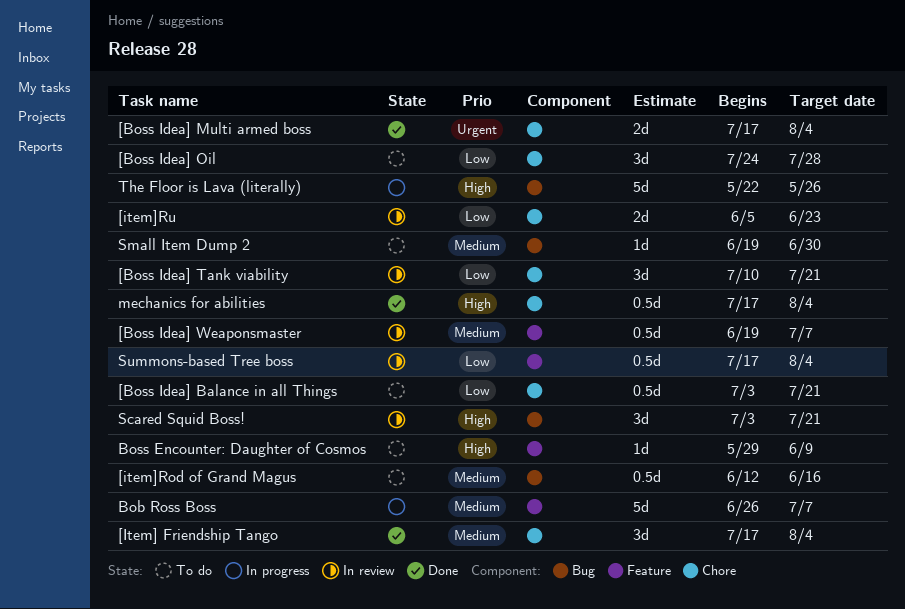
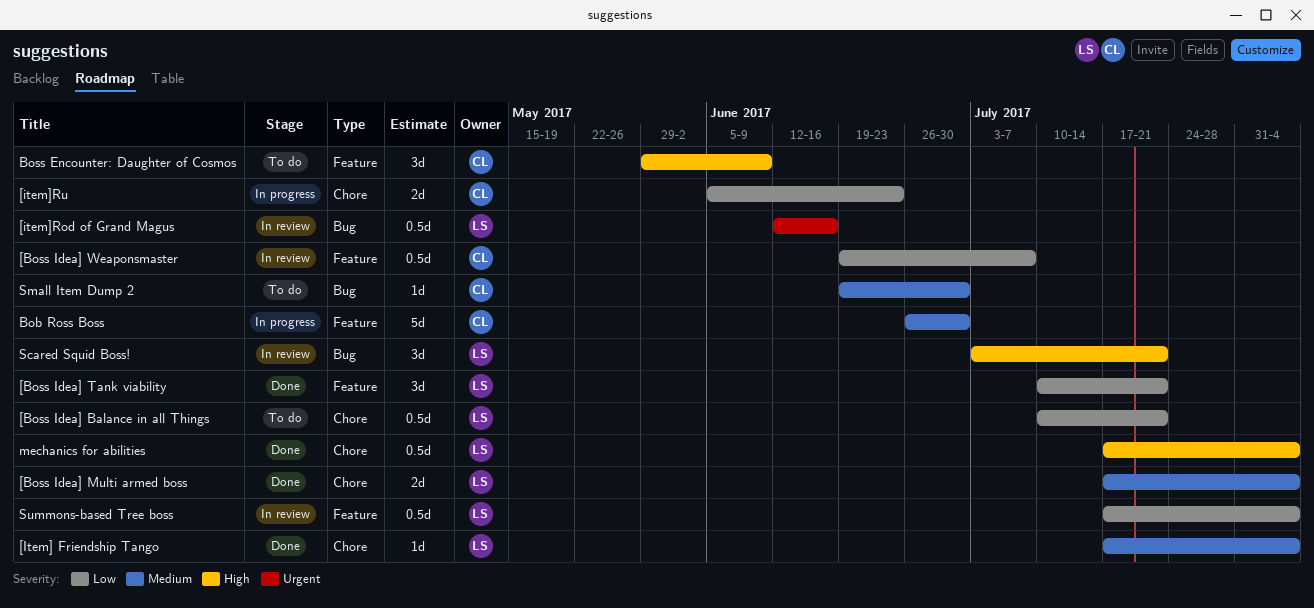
[Boss Idea] Balance in all Things, start: Jul 3 -> Jul 10
[Boss Idea] Multi armed boss, priority: Urgent -> Medium
[Boss Idea] Oil: present -> none
[Boss Idea] Tank viability, status: In review -> Done
[Boss Idea] Tank viability, label: Chore -> Feature
[Boss Idea] Weaponsmaster, priority: Medium -> Low
[Item] Friendship Tango, estimate: 3d -> 1d
[item]Rod of Grand Magus, status: To do -> In review
[item]Rod of Grand Magus, priority: Medium -> Urgent
[item]Ru, status: In review -> In progress
Bob Ross Boss, due: Jul 7 -> Jun 30
Boss Encounter: Daughter of Cosmos, estimate: 1d -> 3d
The Floor is Lava (literally): present -> none

